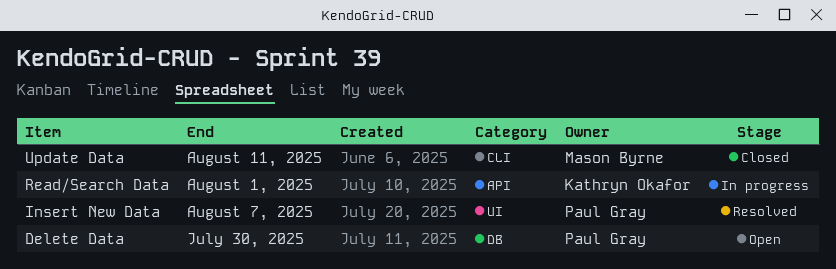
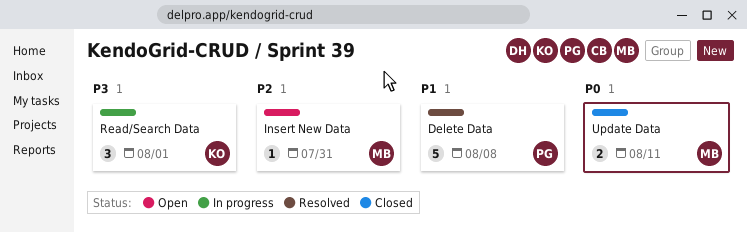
Delete Data, status: Open -> Resolved
Delete Data, due: Jul 30 -> Aug 8
Insert New Data, status: Resolved -> Open
Insert New Data, owner: Paul Gray -> Mason Byrne
Insert New Data, due: Aug 7 -> Jul 31

